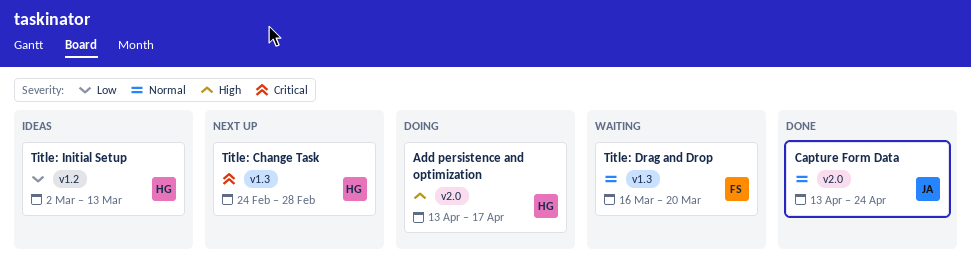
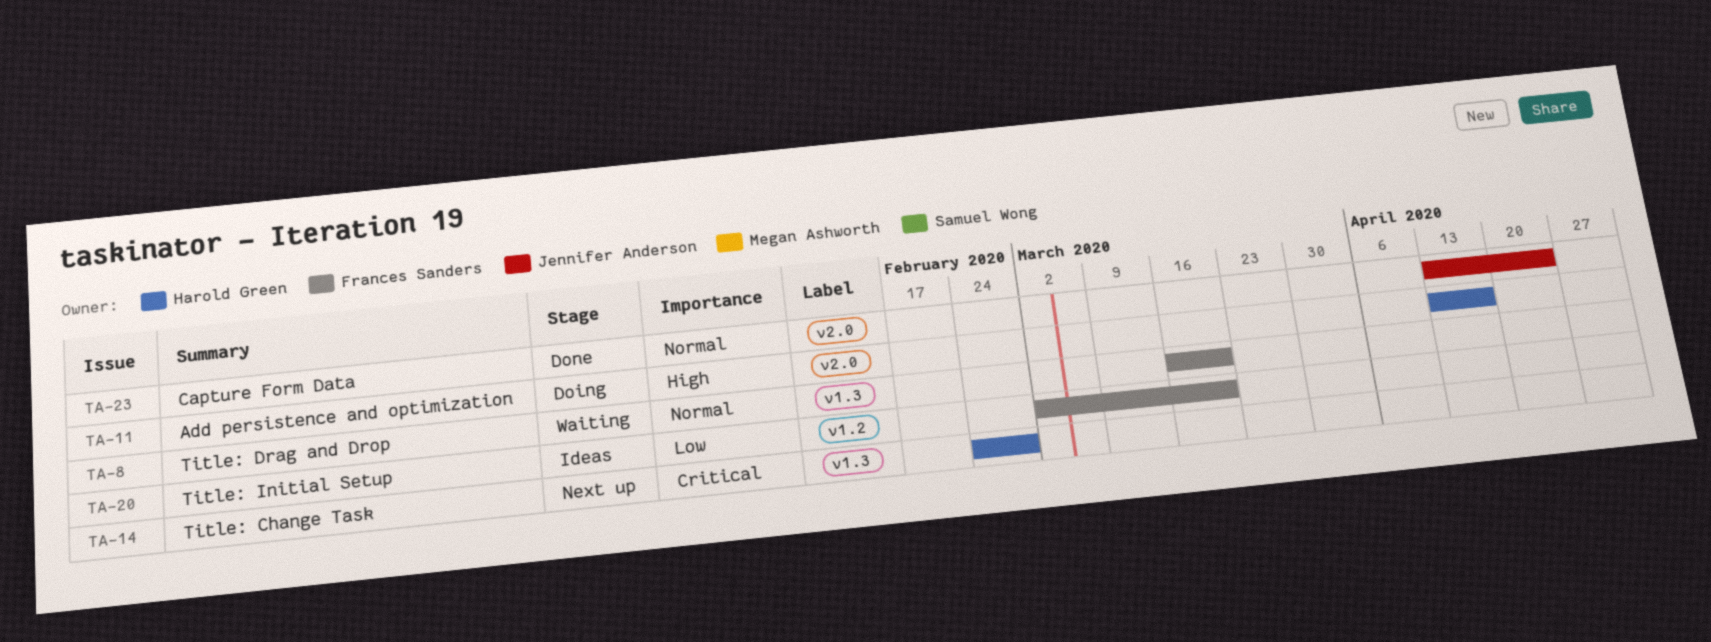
Title: Initial Setup, owner: Harold Green -> Frances Sanders
Title: Initial Setup, due: Mar 13 -> Mar 20

